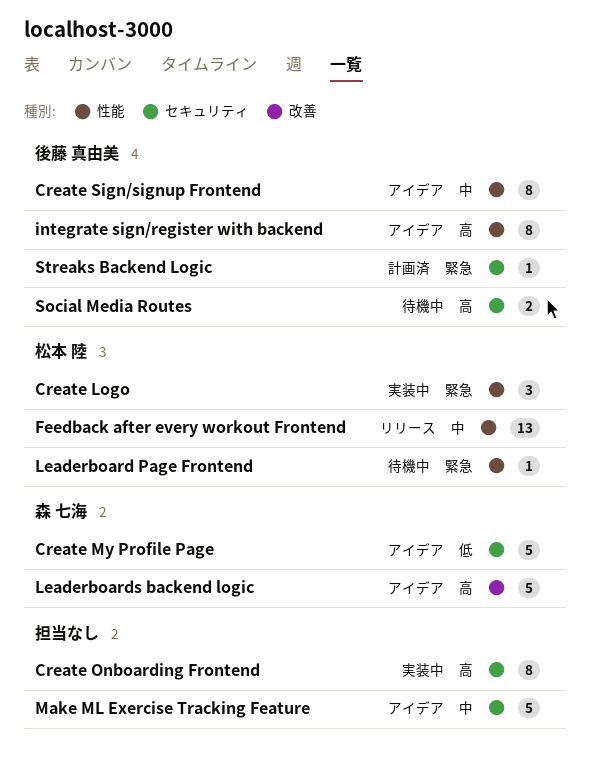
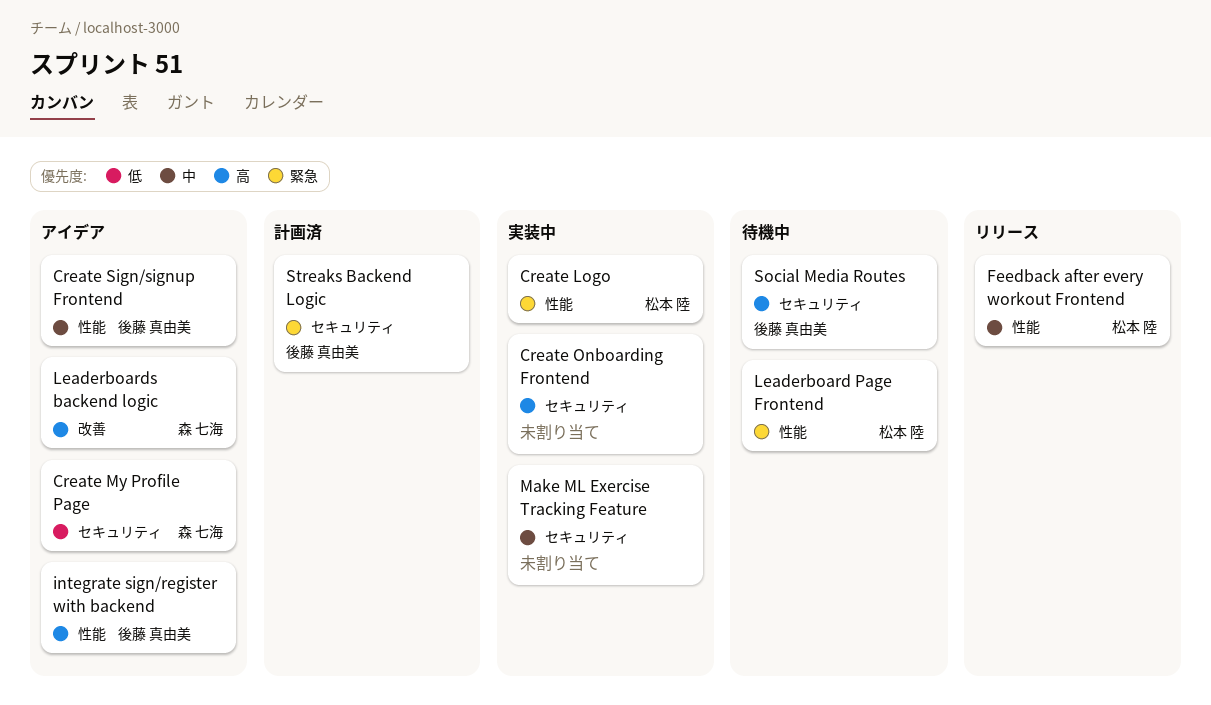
Make ML Exercise Tracking Feature, status: アイデア -> 実装中

